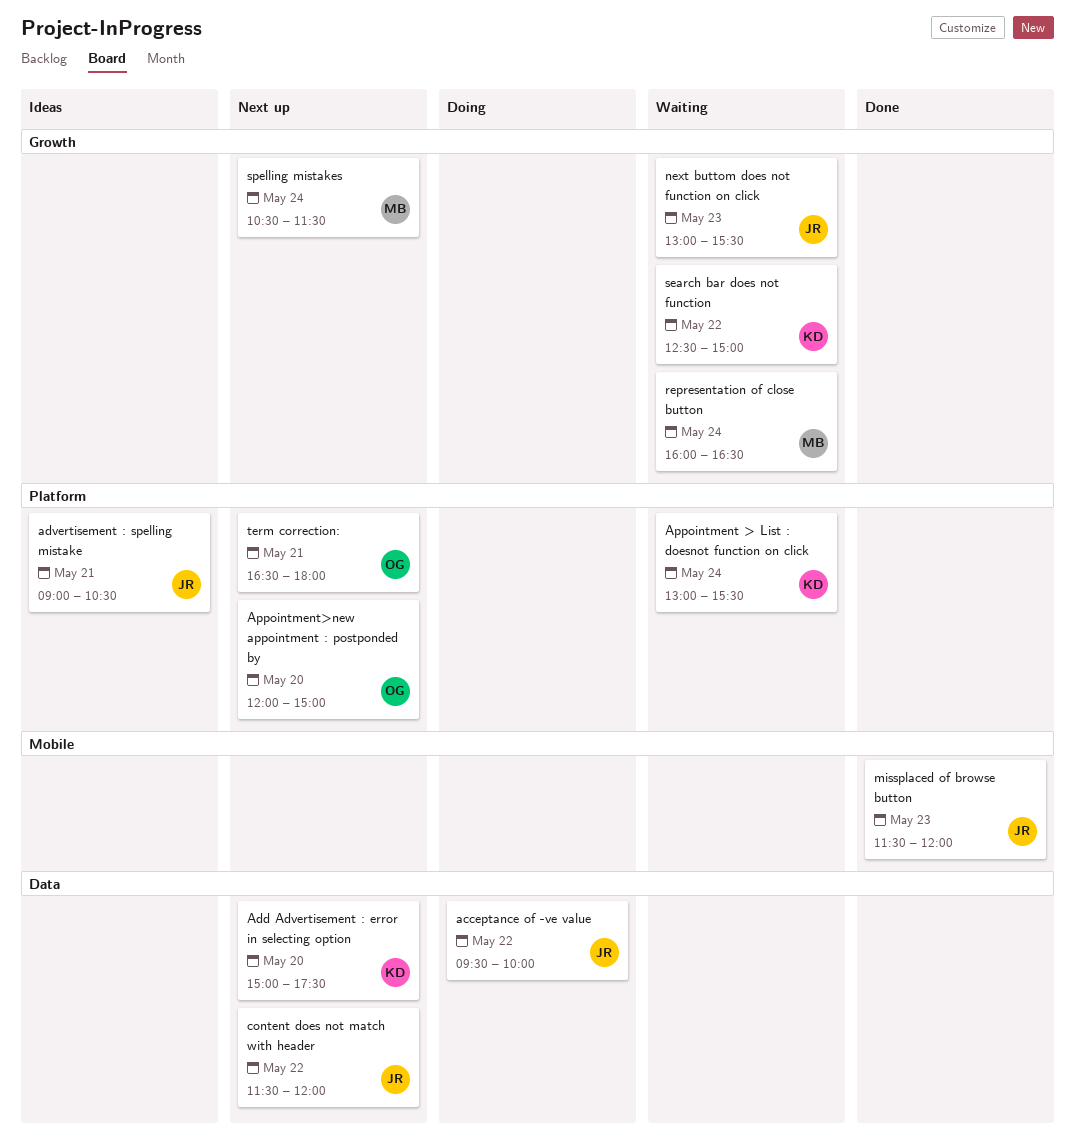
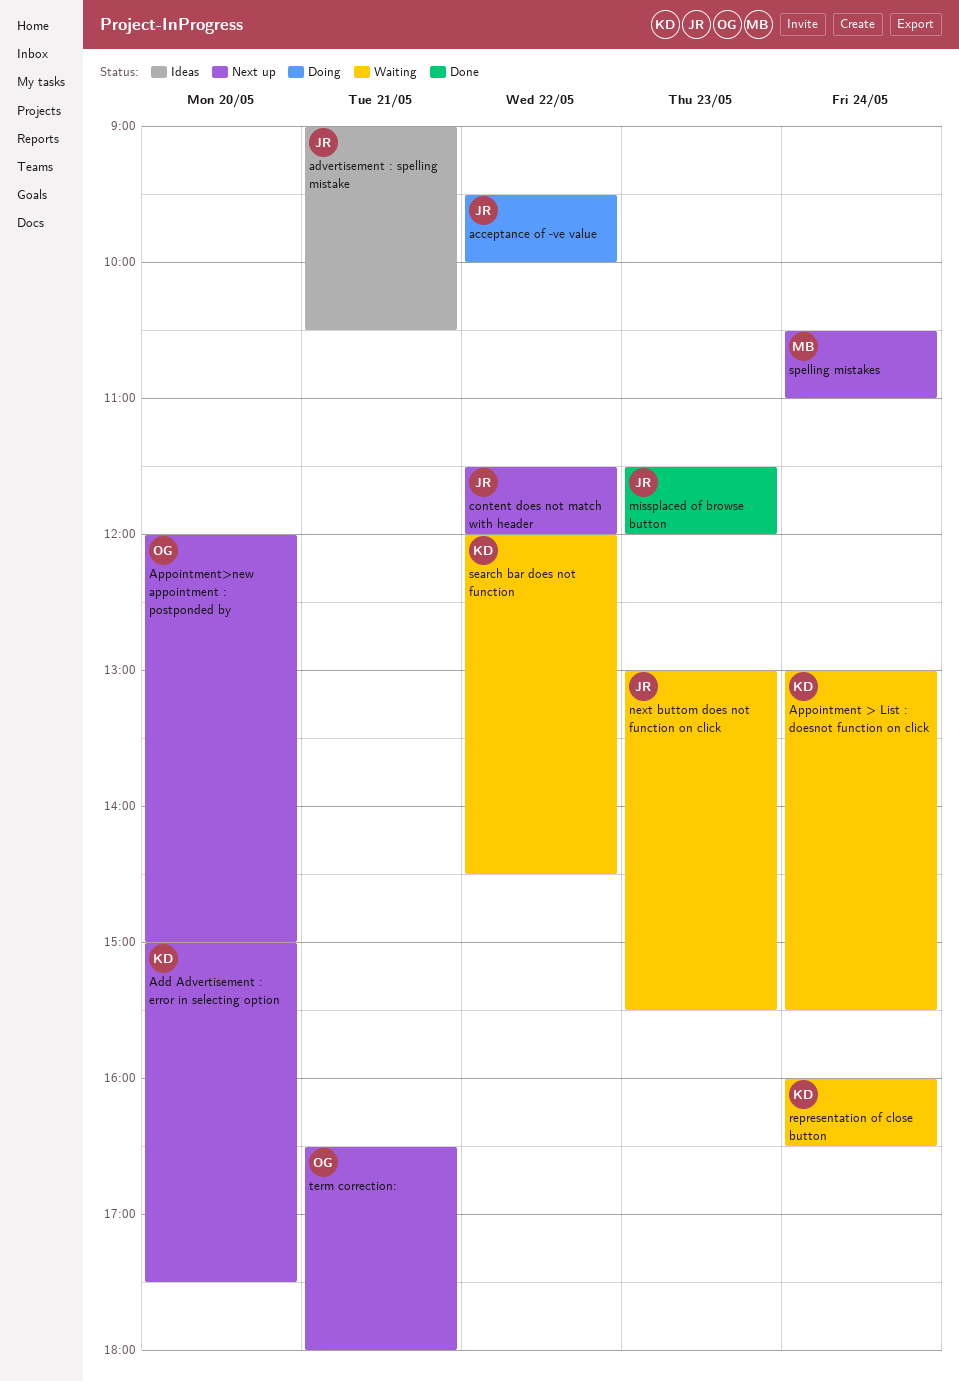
representation of close button, owner: MB -> KD
search bar does not function, begins: 12:30 -> 12:00
search bar does not function, ends: 15:00 -> 14:30
spelling mistakes, ends: 11:30 -> 11:00

